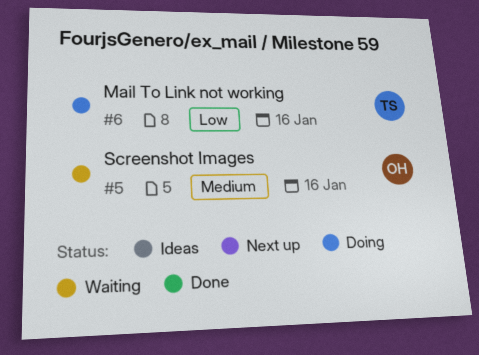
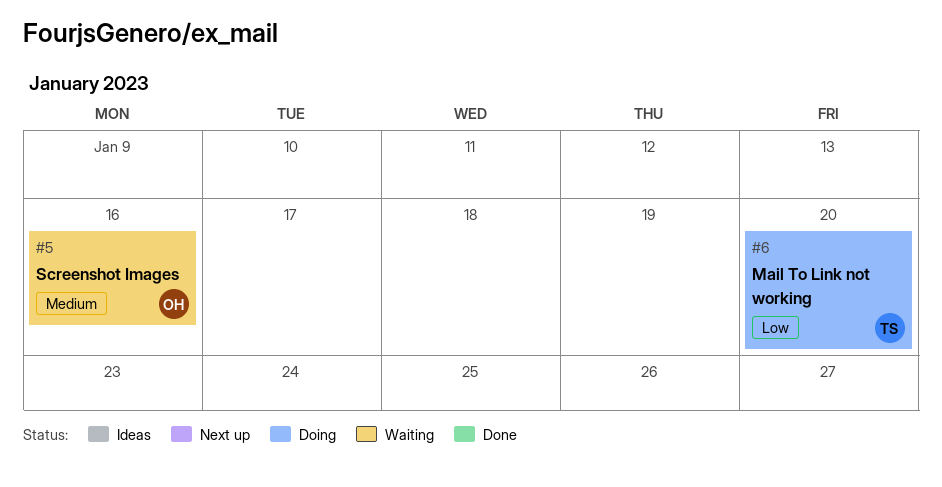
#6, due: Jan 16 -> Jan 20

